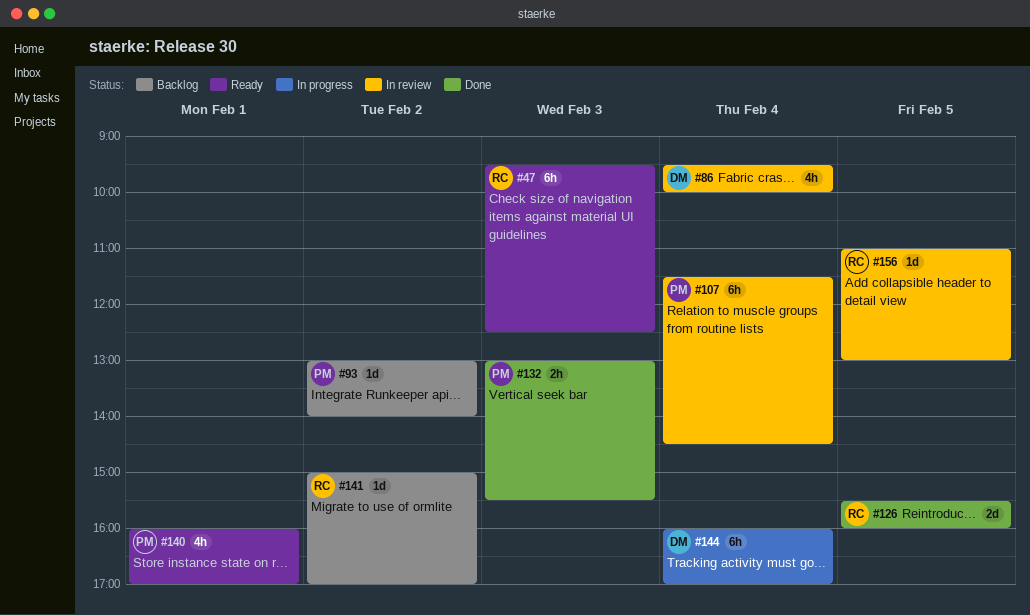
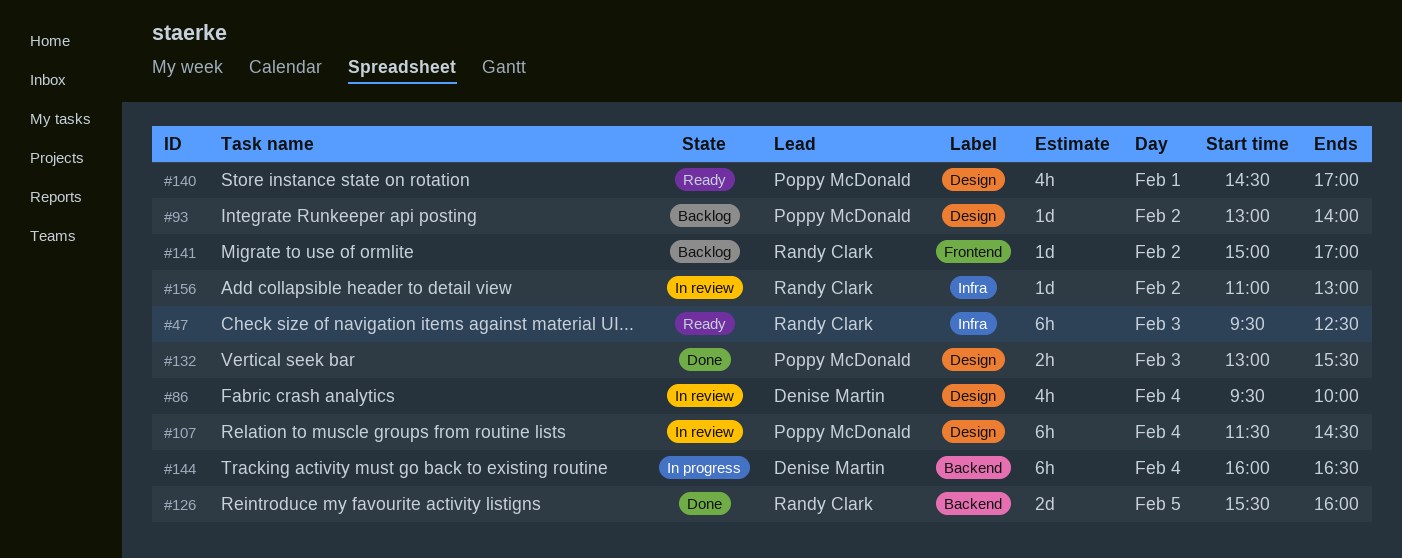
#140, begins: 16:00 -> 14:30
#144, ends: 17:00 -> 16:30
#156, day: Feb 5 -> Feb 2

